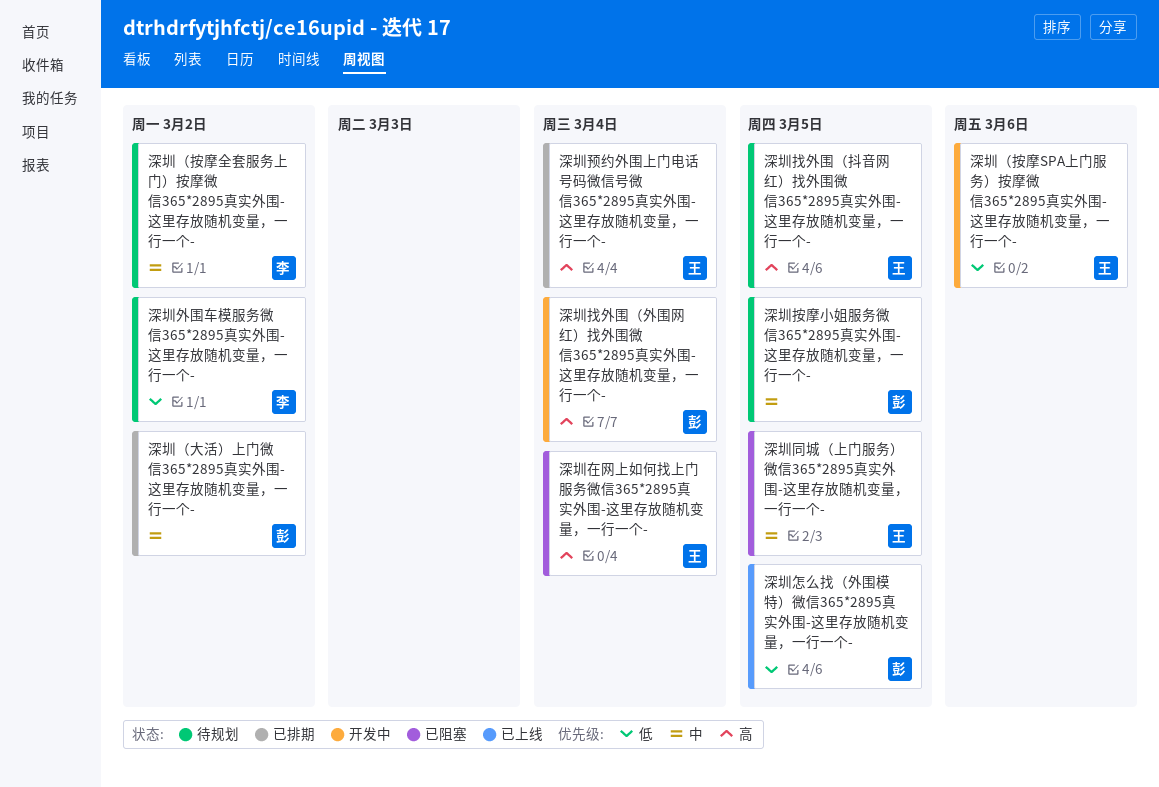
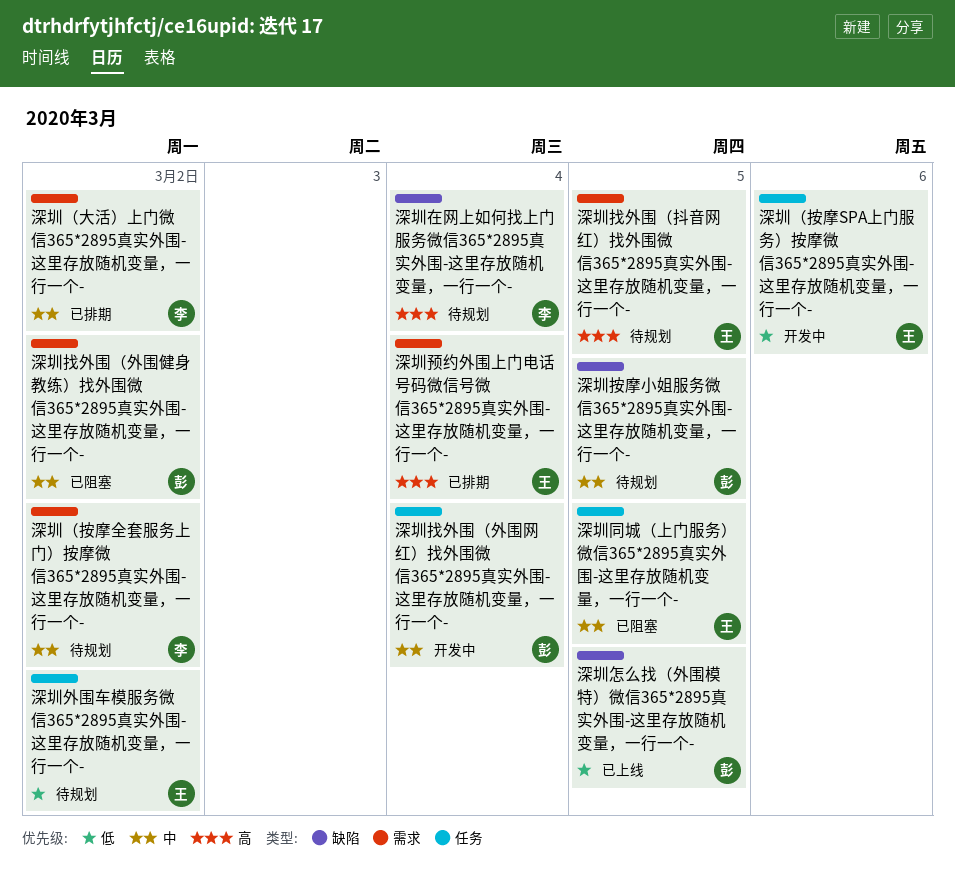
深圳在网上如何找上门服务微信365*2895真实外围-这里存放随机变量，一行一个-, status: 已阻塞 -> 待规划
深圳在网上如何找上门服务微信365*2895真实外围-这里存放随机变量，一行一个-, owner: 王 -> 李
深圳外围车模服务微信365*2895真实外围-这里存放随机变量，一行一个-, owner: 李 -> 王
深圳找外围（外围健身教练）找外围微信365*2895真实外围-这里存放随机变量，一行一个-: none -> present
深圳找外围（外围网红）找外围微信365*2895真实外围-这里存放随机变量，一行一个-, priority: 高 -> 中
深圳（大活）上门微信365*2895真实外围-这里存放随机变量，一行一个-, owner: 彭 -> 李

